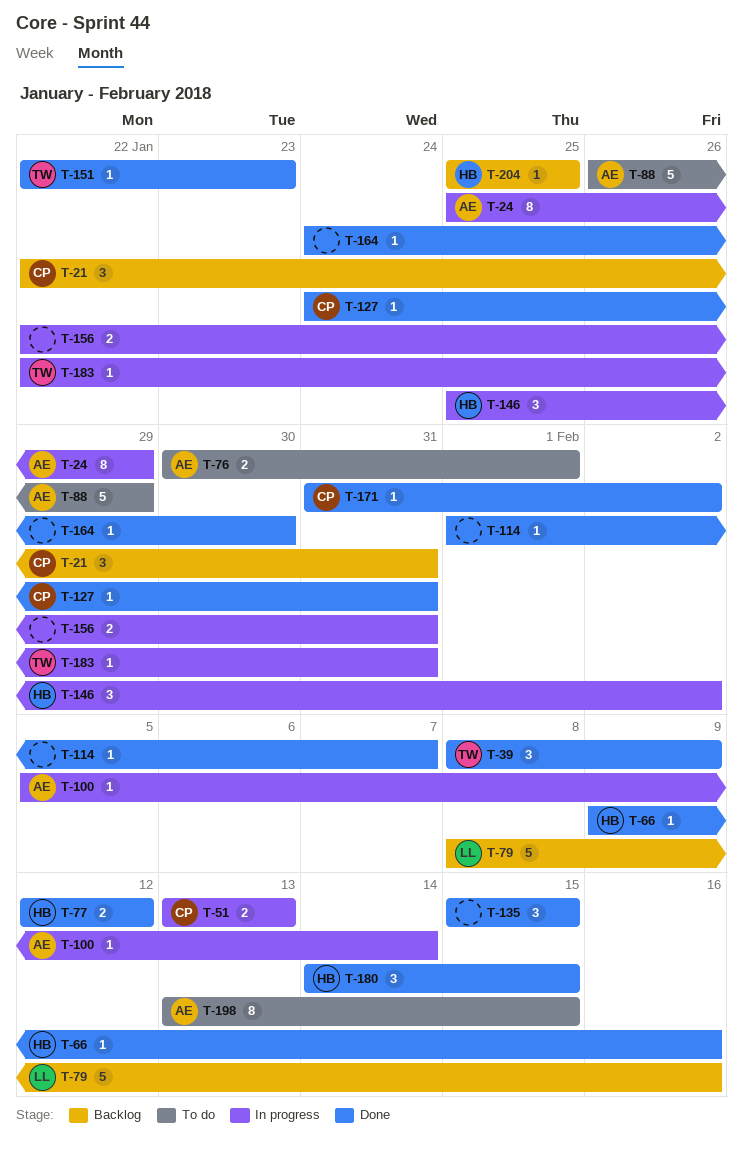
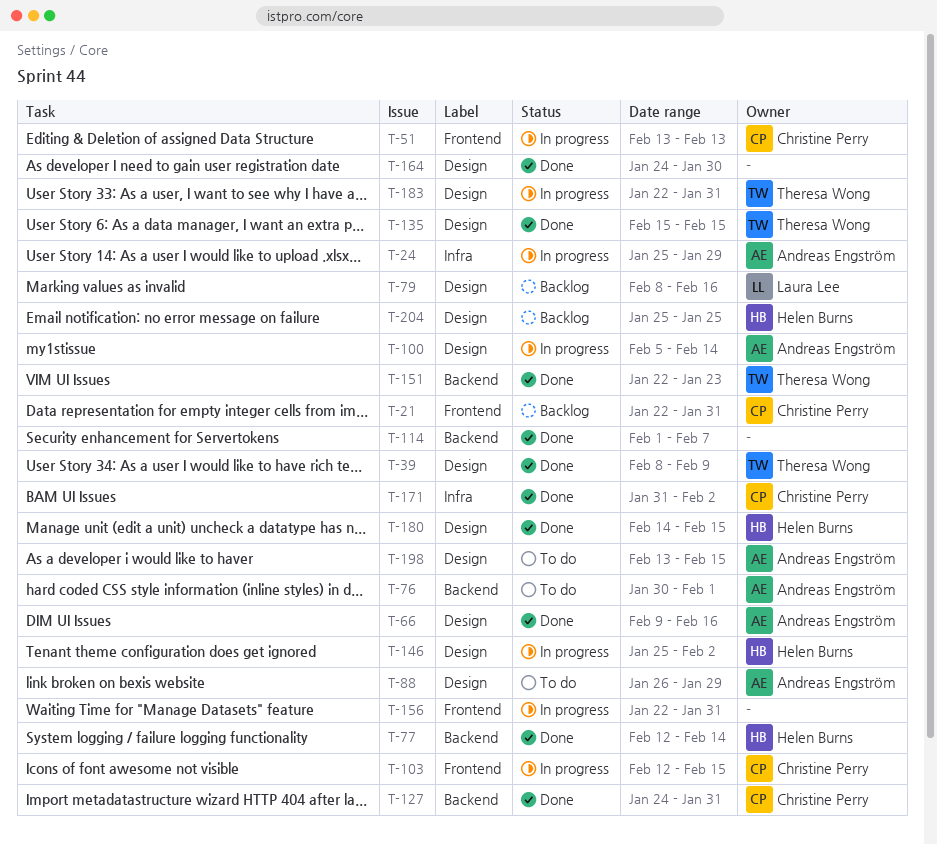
T-66, owner: Helen Burns -> Andreas Engström
T-77, due: Feb 12 -> Feb 14
T-103: none -> present
T-135, owner: none -> Theresa Wong

